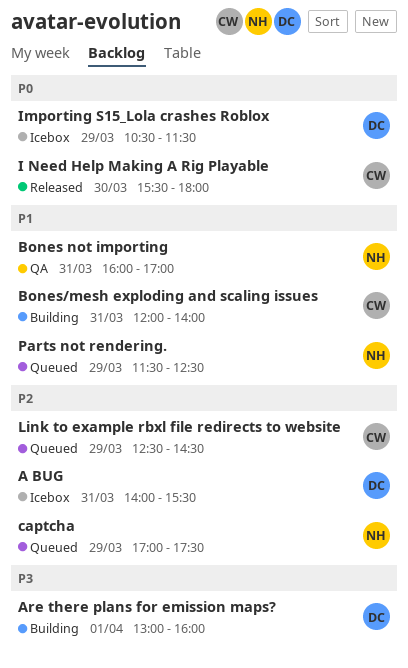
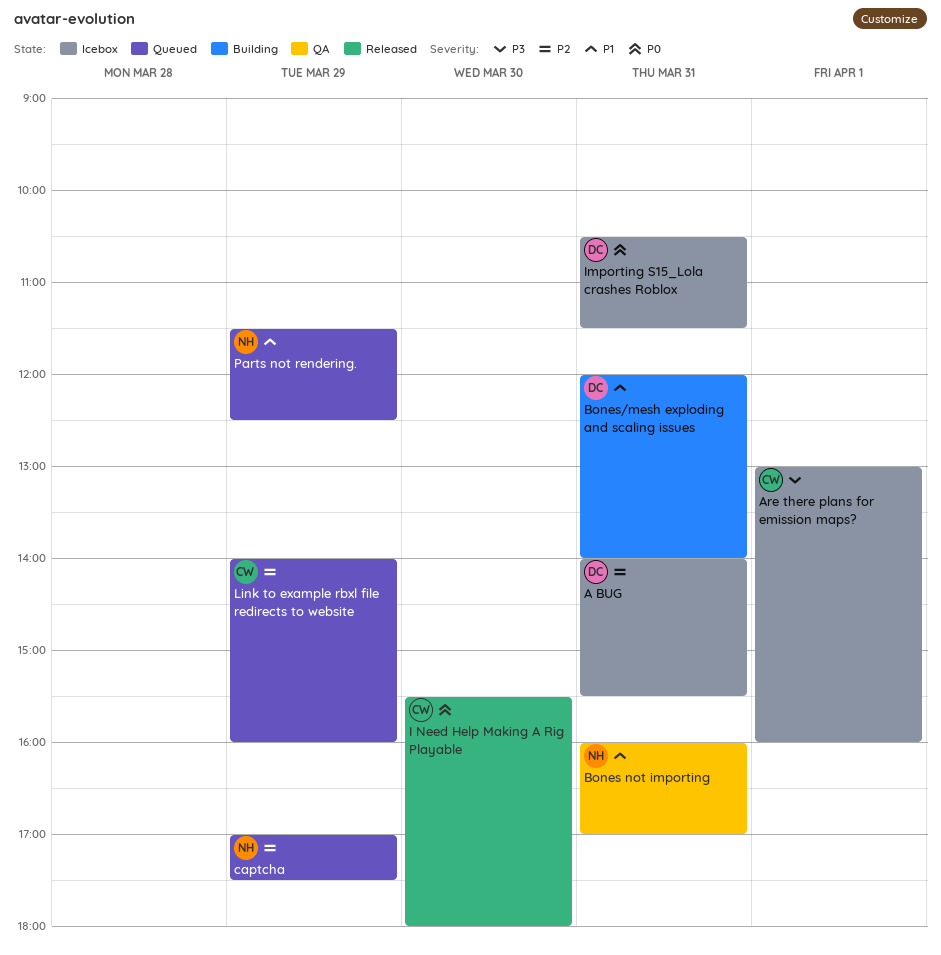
Are there plans for emission maps?, status: Building -> Icebox
Are there plans for emission maps?, owner: DC -> CW
Bones/mesh exploding and scaling issues, owner: CW -> DC
Importing S15_Lola crashes Roblox, day: Mar 29 -> Mar 31
Link to example rbxl file redirects to website, begins: 12:30 -> 14:00
Link to example rbxl file redirects to website, ends: 14:30 -> 16:00

